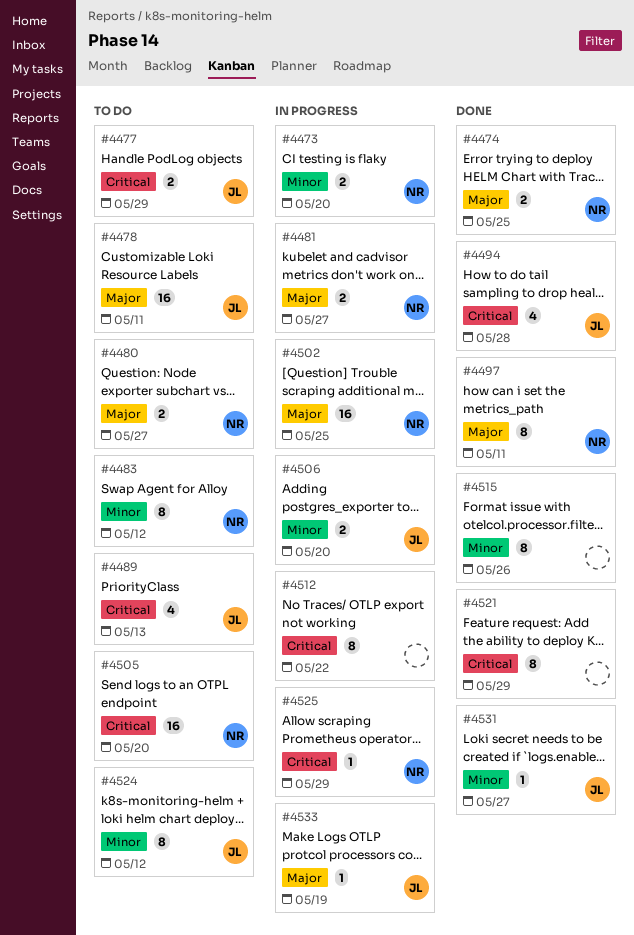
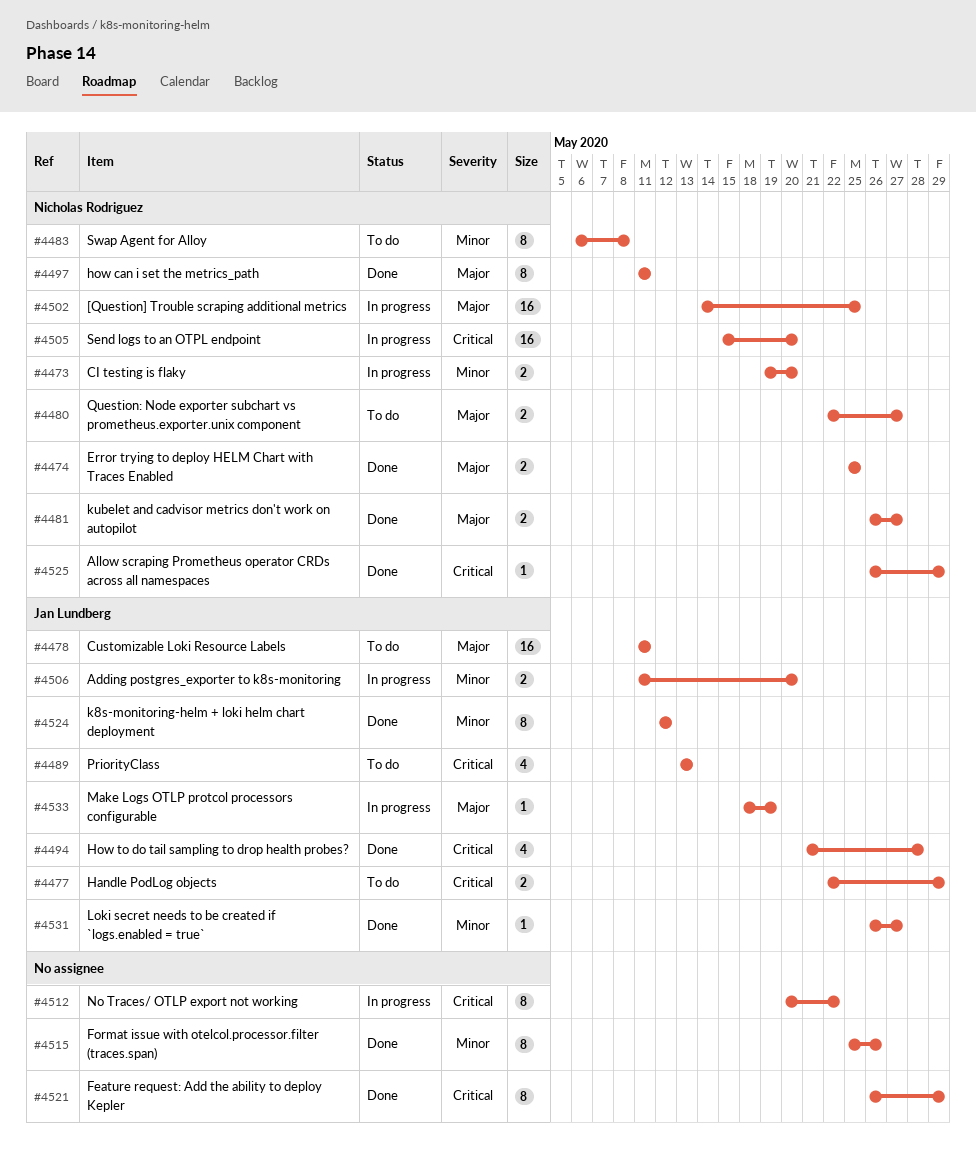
#4481, status: In progress -> Done
#4483, due: May 12 -> May 8
#4505, status: To do -> In progress
#4524, status: To do -> Done
#4525, status: In progress -> Done

